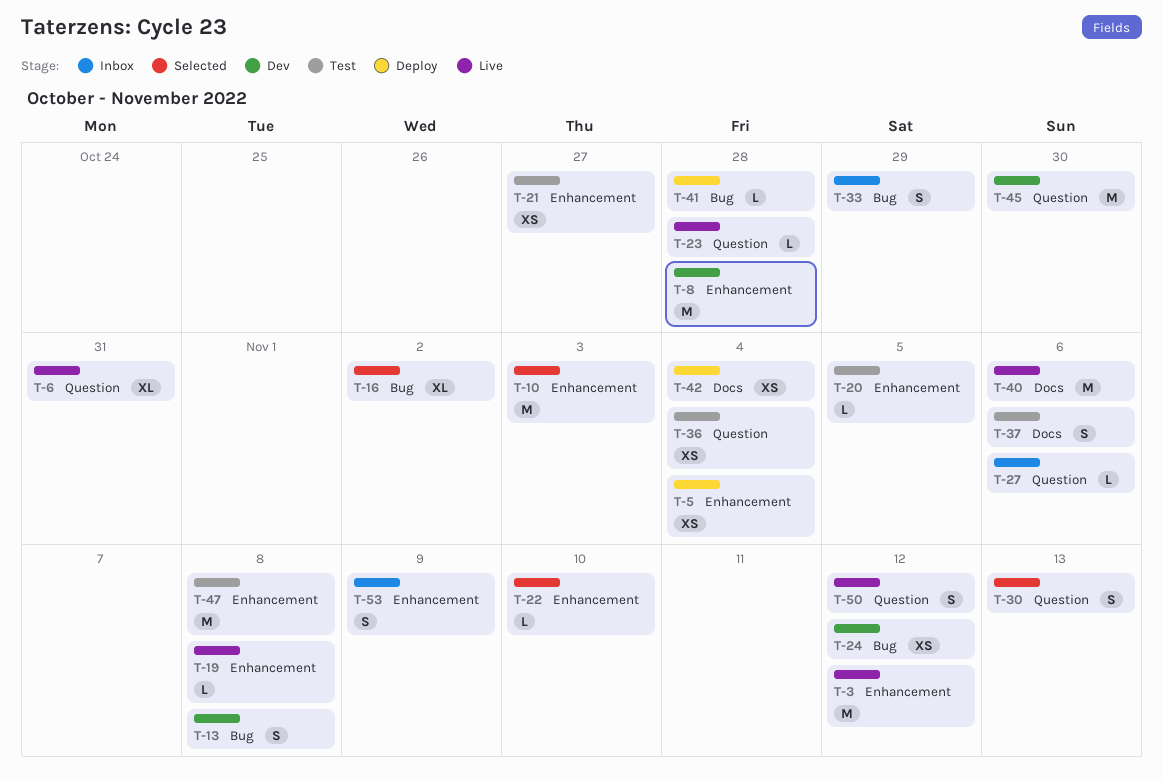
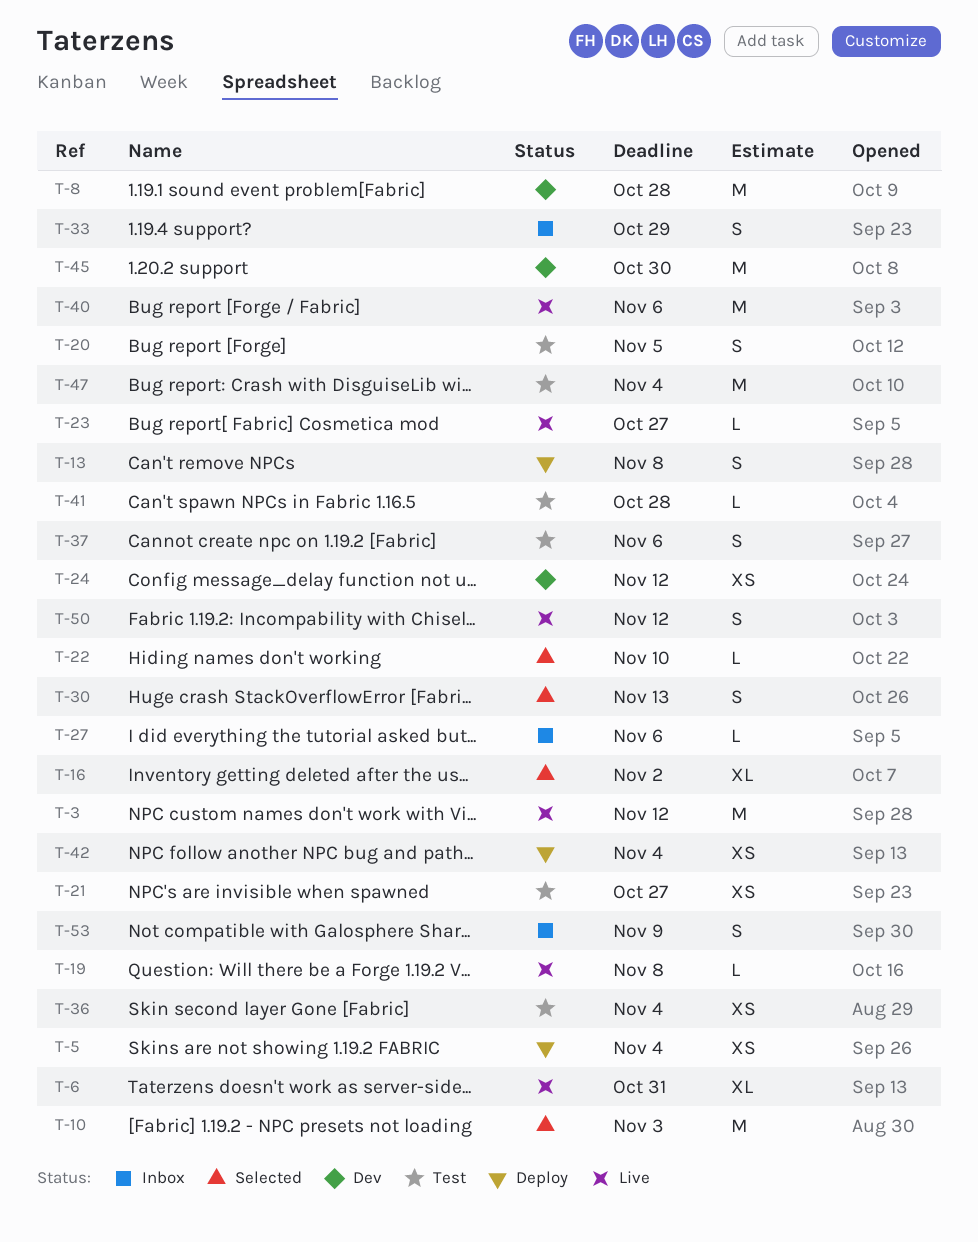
T-13, status: Dev -> Deploy
T-20, estimate: L -> S
T-23, due: Oct 28 -> Oct 27
T-41, status: Deploy -> Test
T-47, due: Nov 8 -> Nov 4

